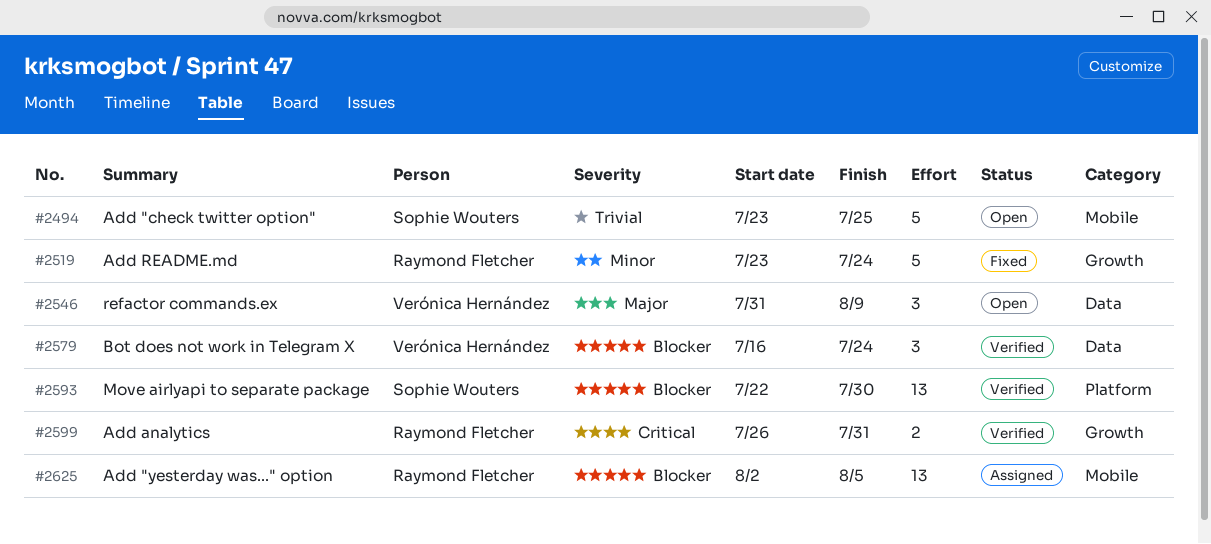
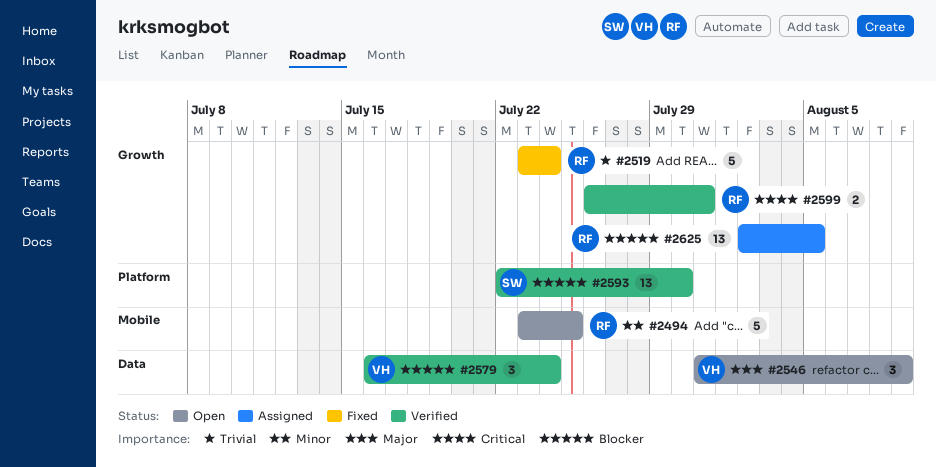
#2494, owner: Sophie Wouters -> Raymond Fletcher
#2494, priority: Trivial -> Minor
#2519, priority: Minor -> Trivial
#2625, label: Mobile -> Growth

